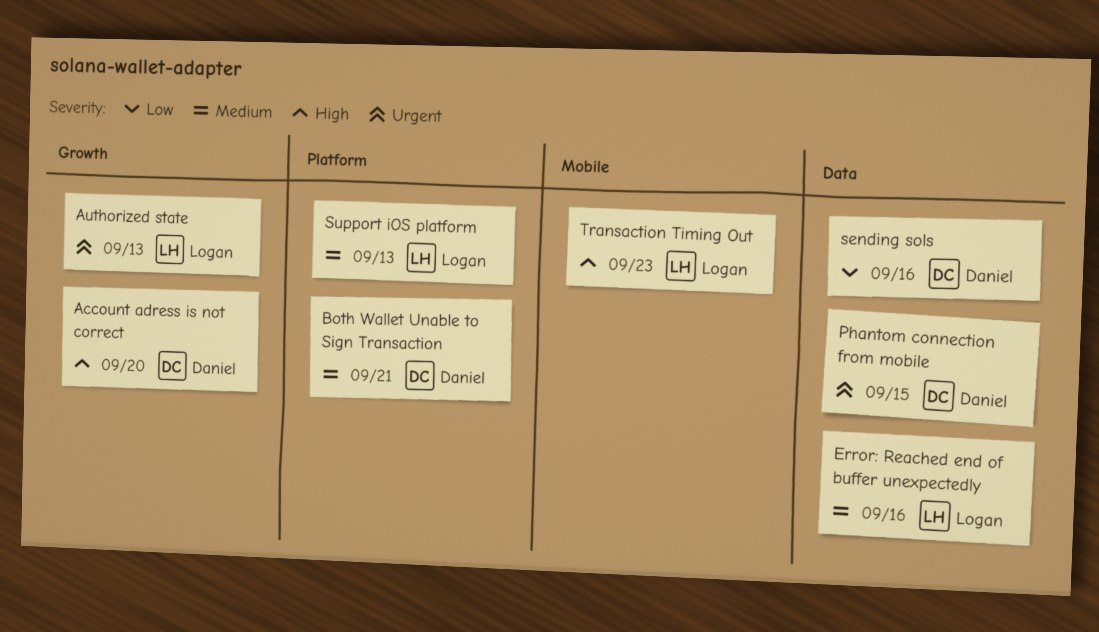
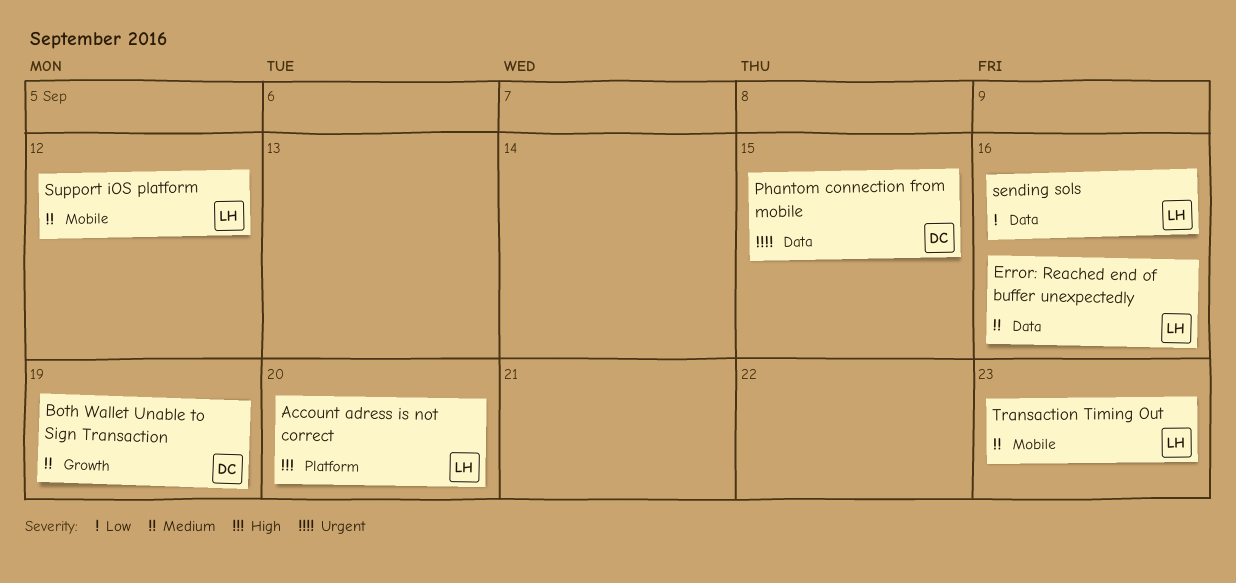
Account adress is not correct, owner: Daniel -> Logan
Account adress is not correct, label: Growth -> Platform
Authorized state: present -> none
Both Wallet Unable to Sign Transaction, label: Platform -> Growth
Both Wallet Unable to Sign Transaction, due: Sep 21 -> Sep 19
sending sols, owner: Daniel -> Logan
Support iOS platform, label: Platform -> Mobile
Support iOS platform, due: Sep 13 -> Sep 12
Transaction Timing Out, priority: High -> Medium

